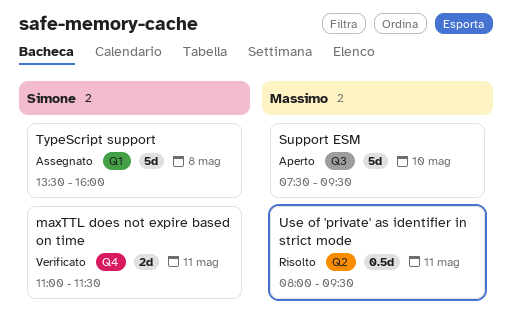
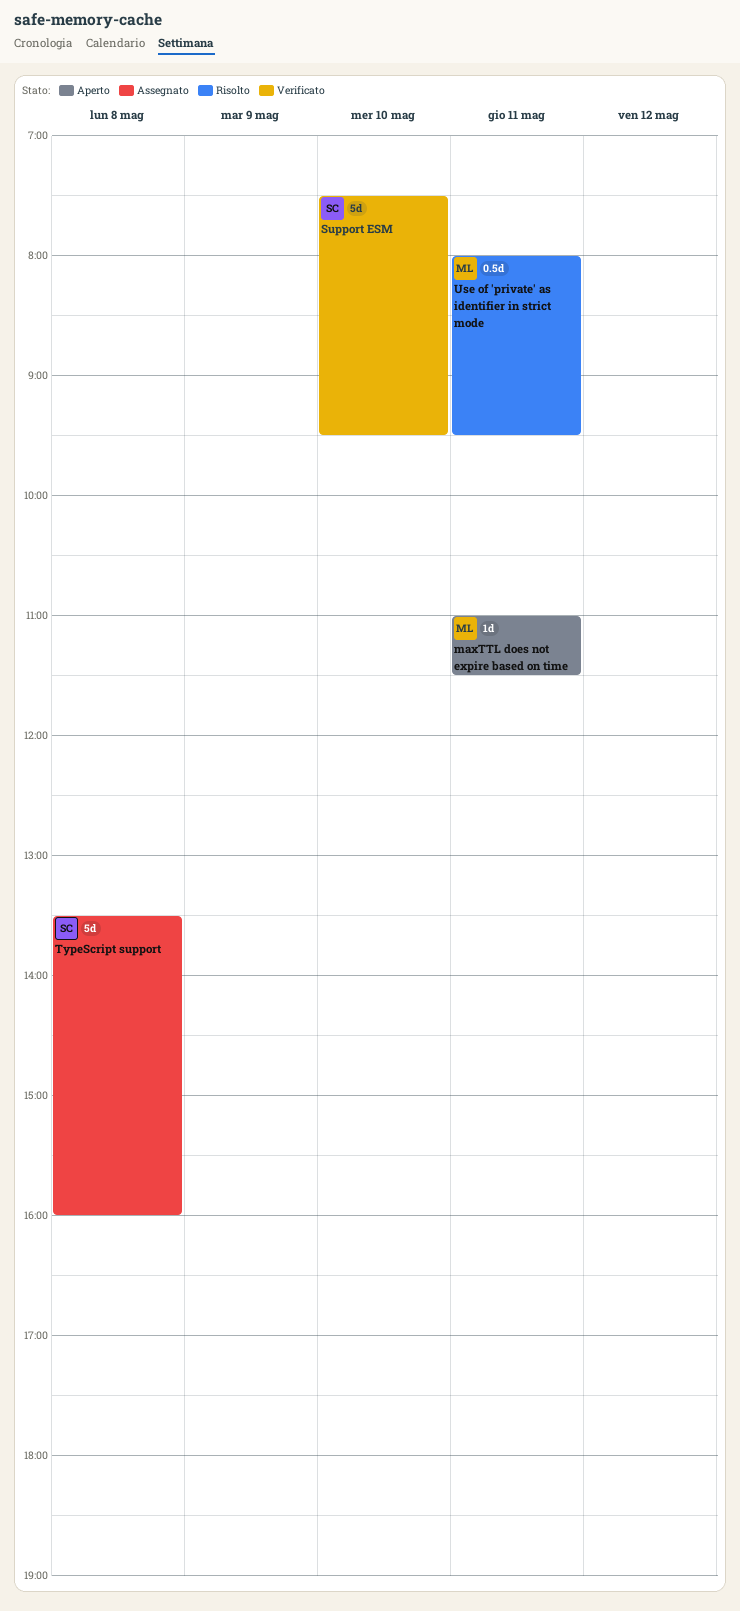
maxTTL does not expire based on time, status: Verificato -> Aperto
maxTTL does not expire based on time, owner: Simone -> Massimo
maxTTL does not expire based on time, estimate: 2d -> 1d
Support ESM, status: Aperto -> Verificato
Support ESM, owner: Massimo -> Simone

